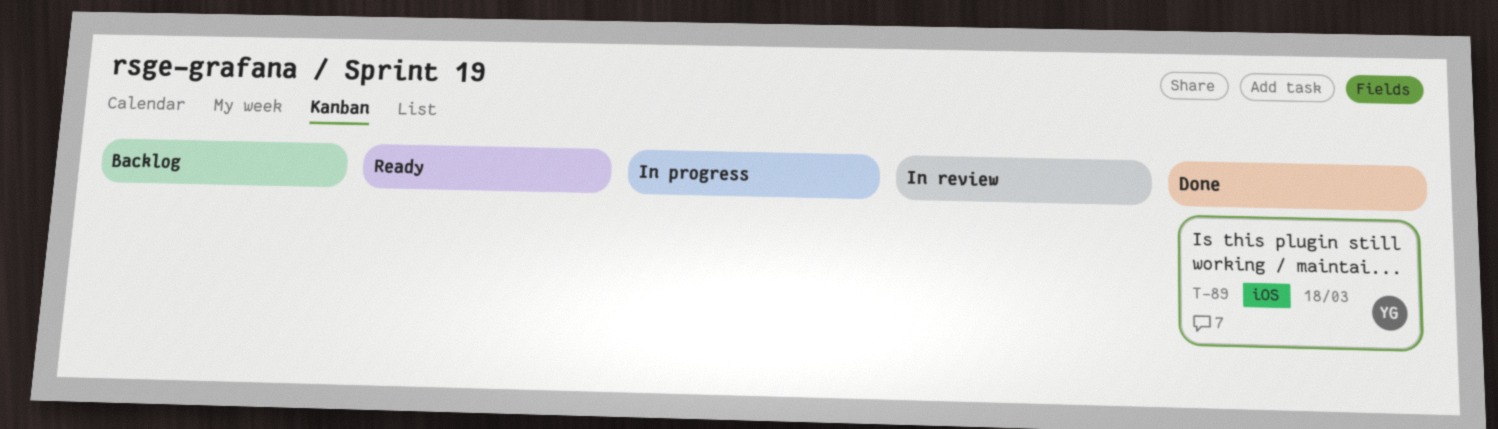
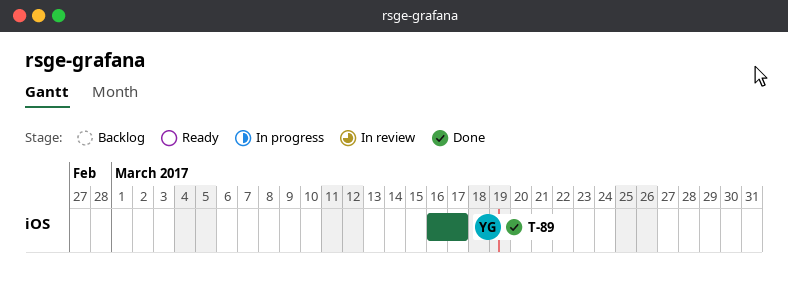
T-89, due: Mar 18 -> Mar 17

